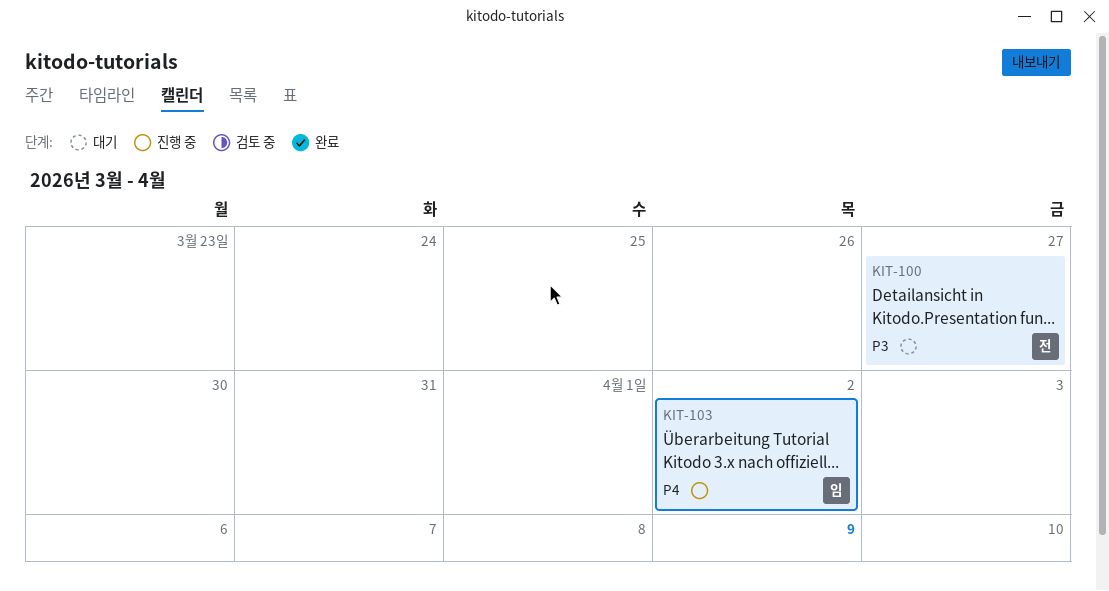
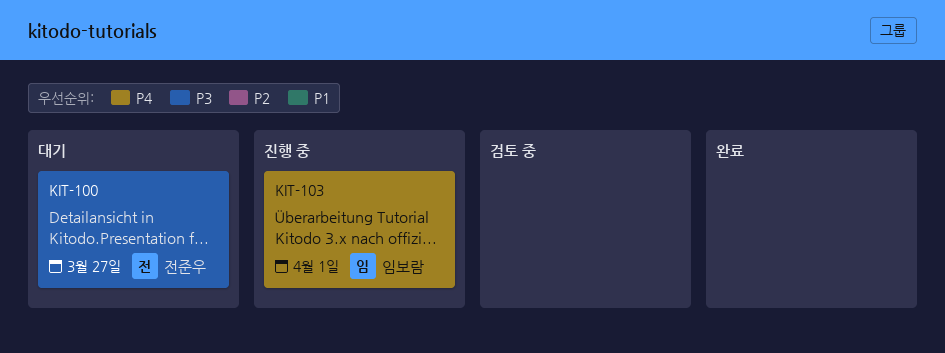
KIT-103, due: Apr 2 -> Apr 1

